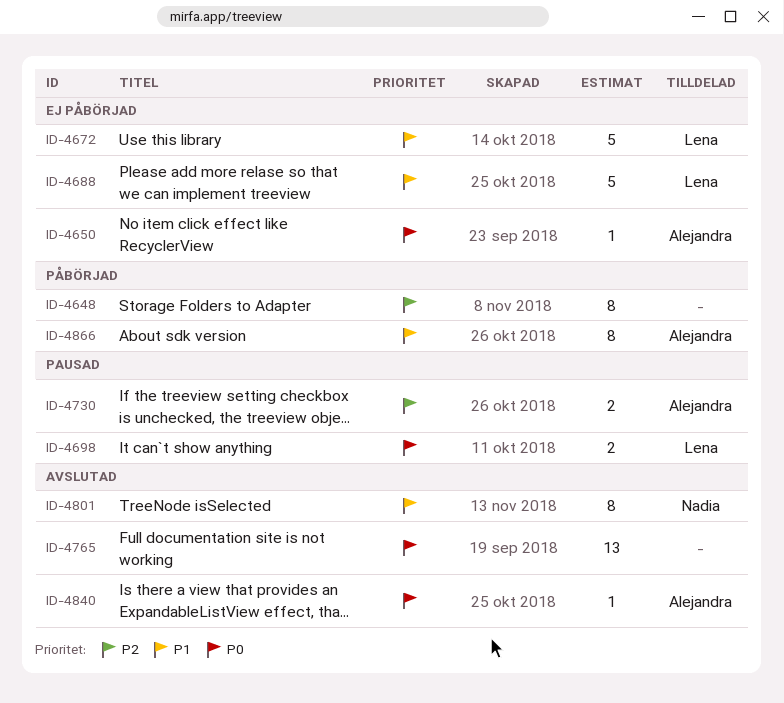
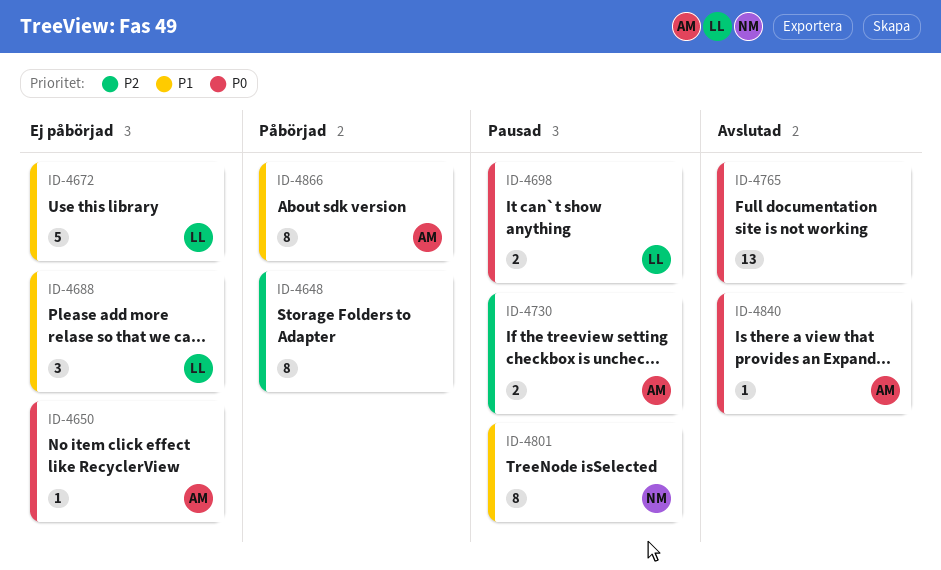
ID-4688, estimate: 5 -> 3
ID-4801, status: Avslutad -> Pausad

